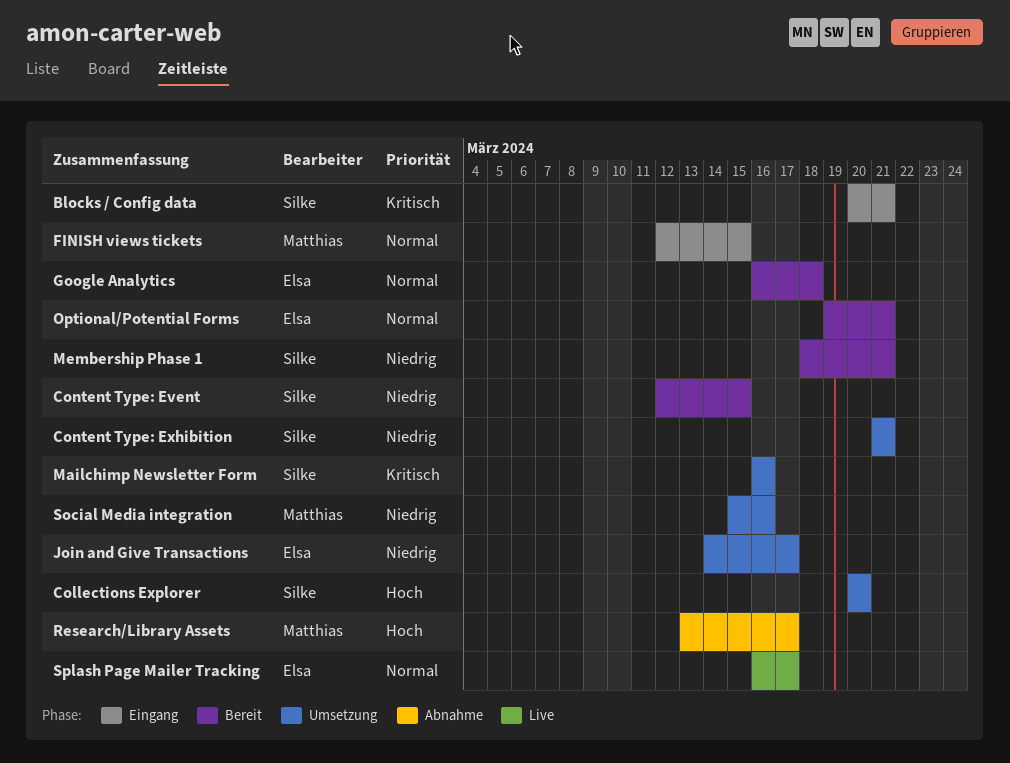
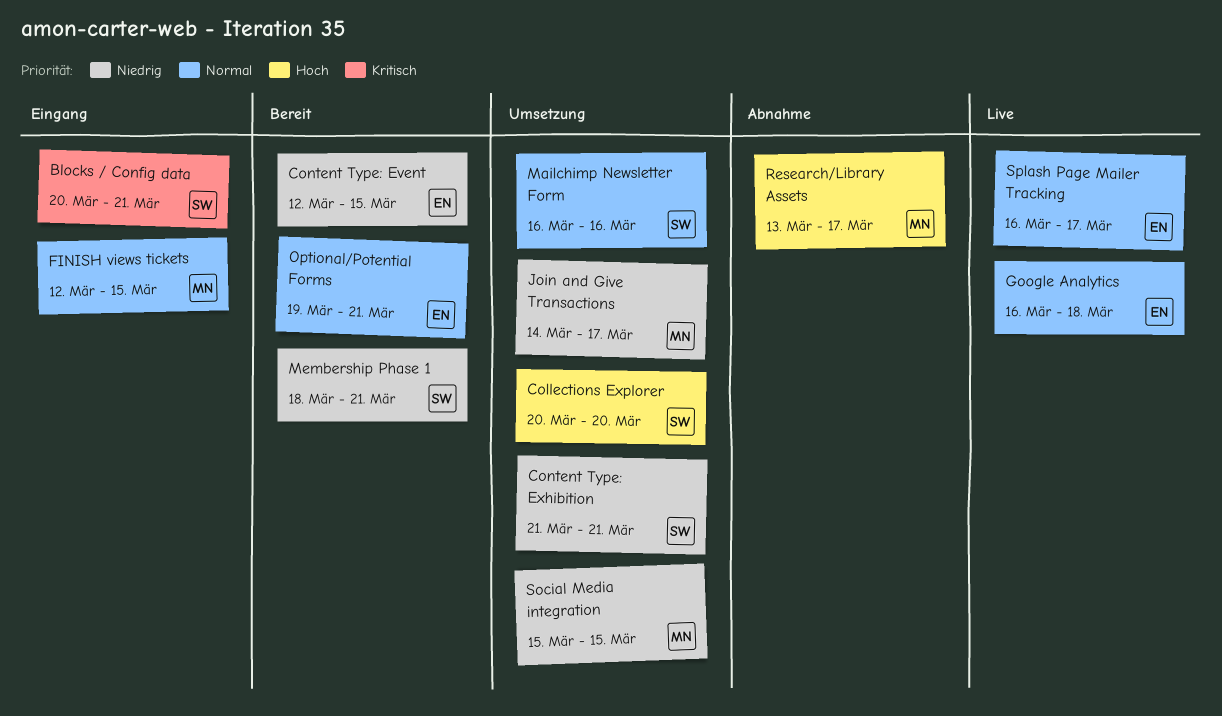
Content Type: Event, owner: Silke -> Elsa
Google Analytics, status: Bereit -> Live
Join and Give Transactions, owner: Elsa -> Matthias
Mailchimp Newsletter Form, priority: Kritisch -> Normal
Social Media integration, due: Mar 16 -> Mar 15

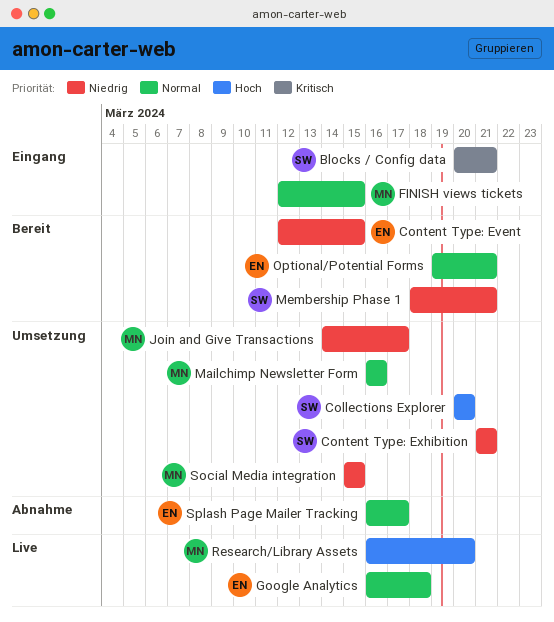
Mailchimp Newsletter Form, owner: SW -> MN
Research/Library Assets, status: Abnahme -> Live
Research/Library Assets, start: Mar 13 -> Mar 16
Research/Library Assets, due: Mar 17 -> Mar 20
Splash Page Mailer Tracking, status: Live -> Abnahme

